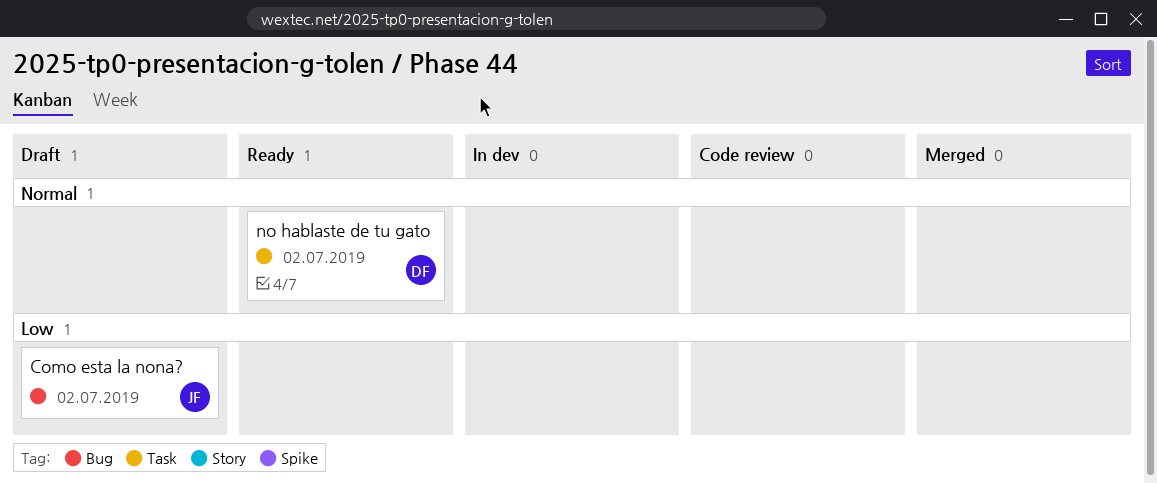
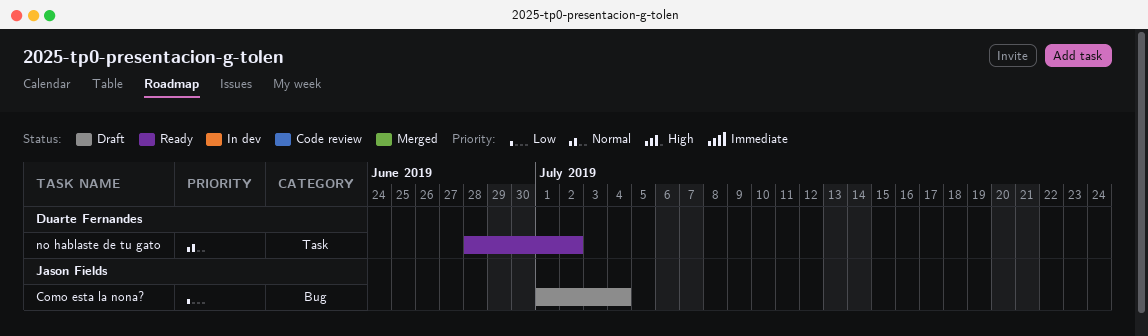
Como esta la nona?, due: Jul 2 -> Jul 4

